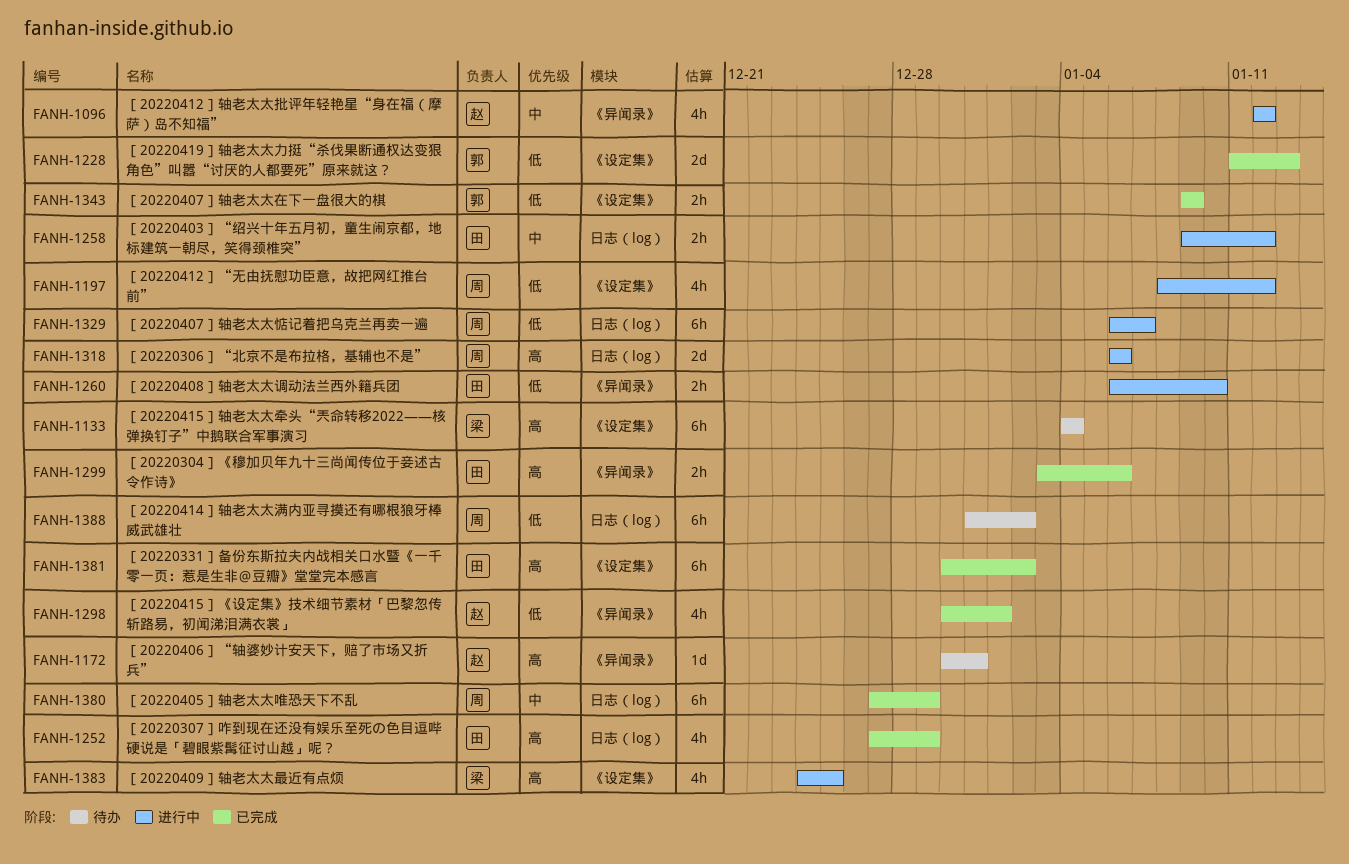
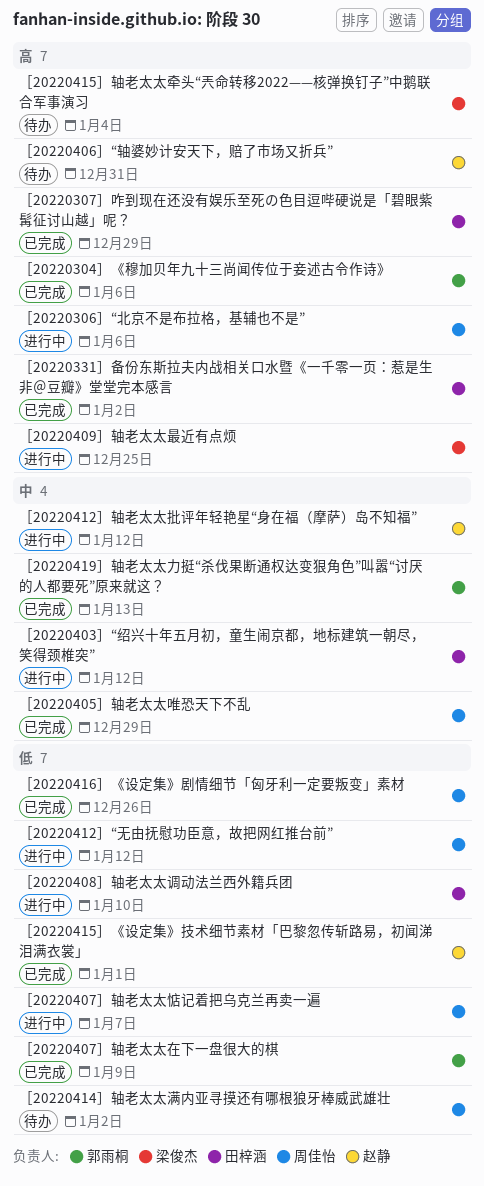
［20220304］《穆加贝年九十三尚闻传位于妾述古令作诗》, owner: 田梓涵 -> 郭雨桐
［20220416］《设定集》剧情细节「匈牙利一定要叛变」素材: none -> present
［20220419］轴老太太力挺“杀伐果断通权达变狠角色”叫嚣“讨厌的人都要死”原来就这？, priority: 低 -> 中

